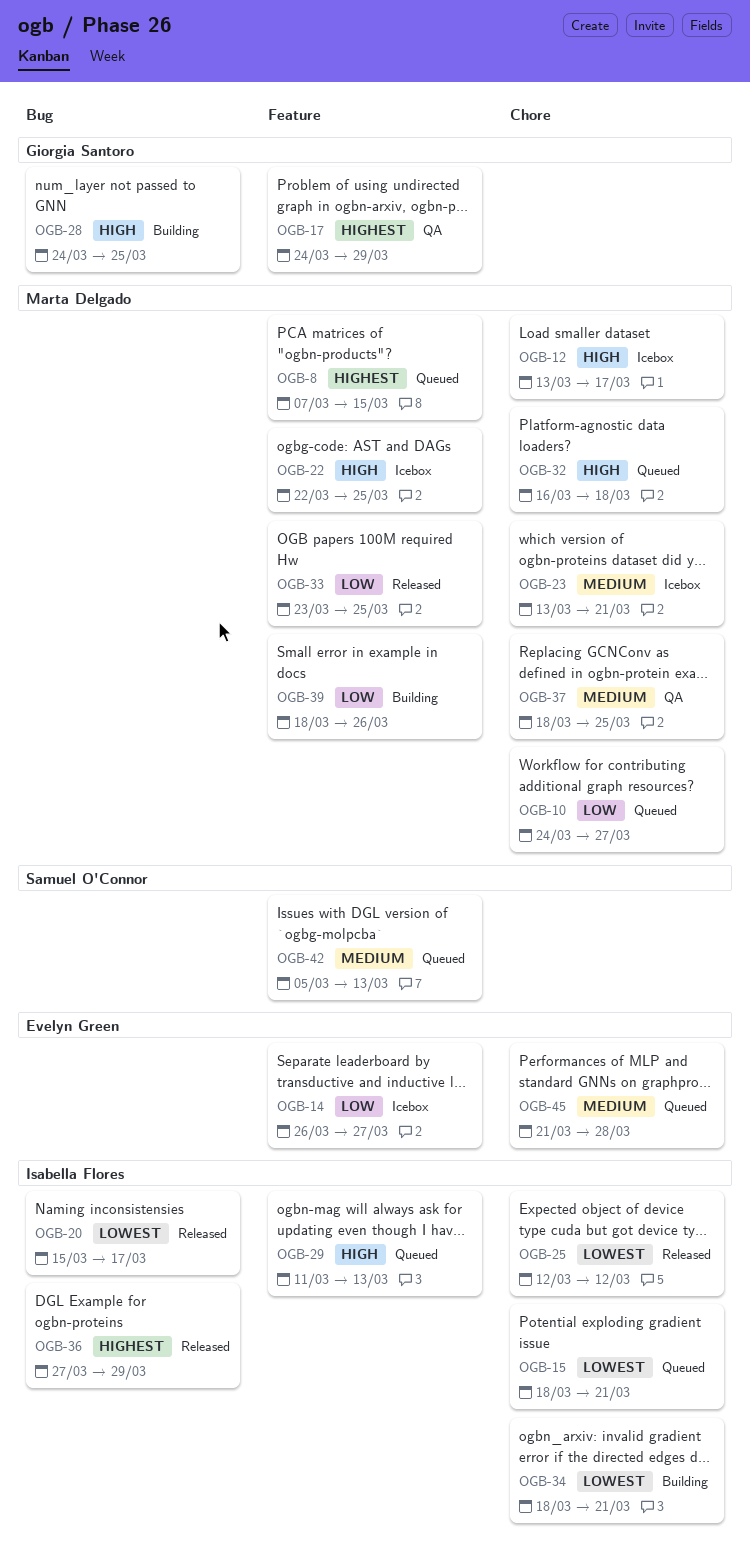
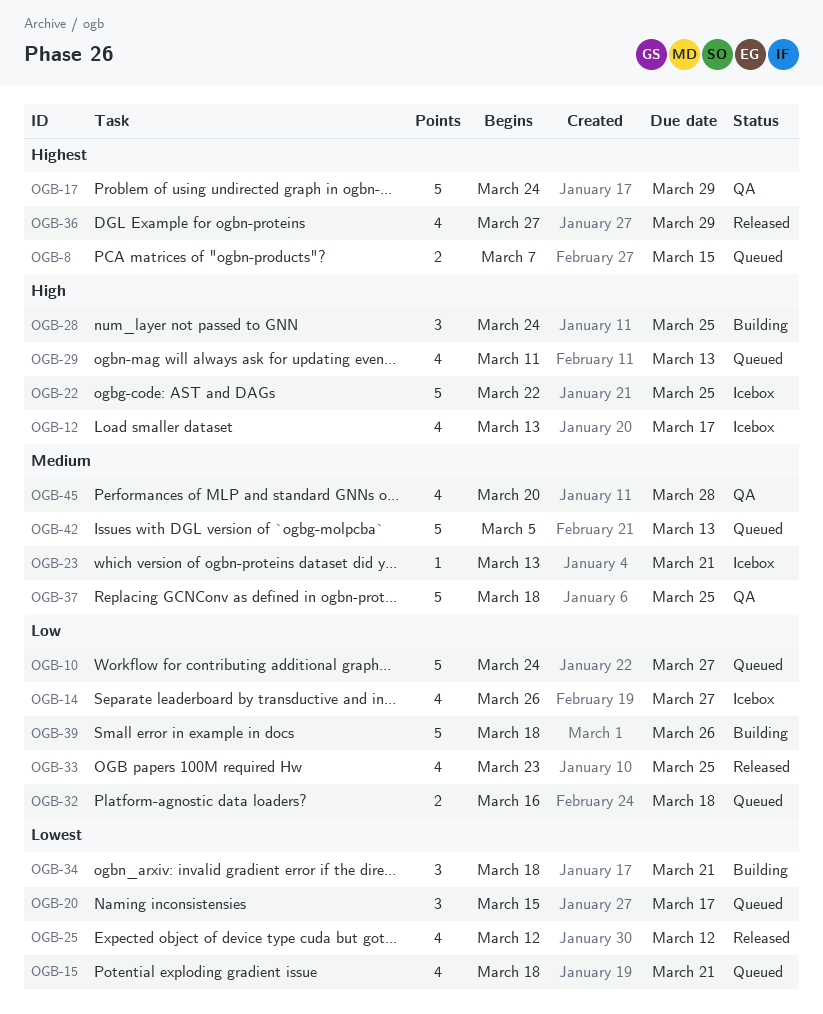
OGB-20, status: Released -> Queued
OGB-32, priority: High -> Low
OGB-45, status: Queued -> QA
OGB-45, start: Mar 21 -> Mar 20

